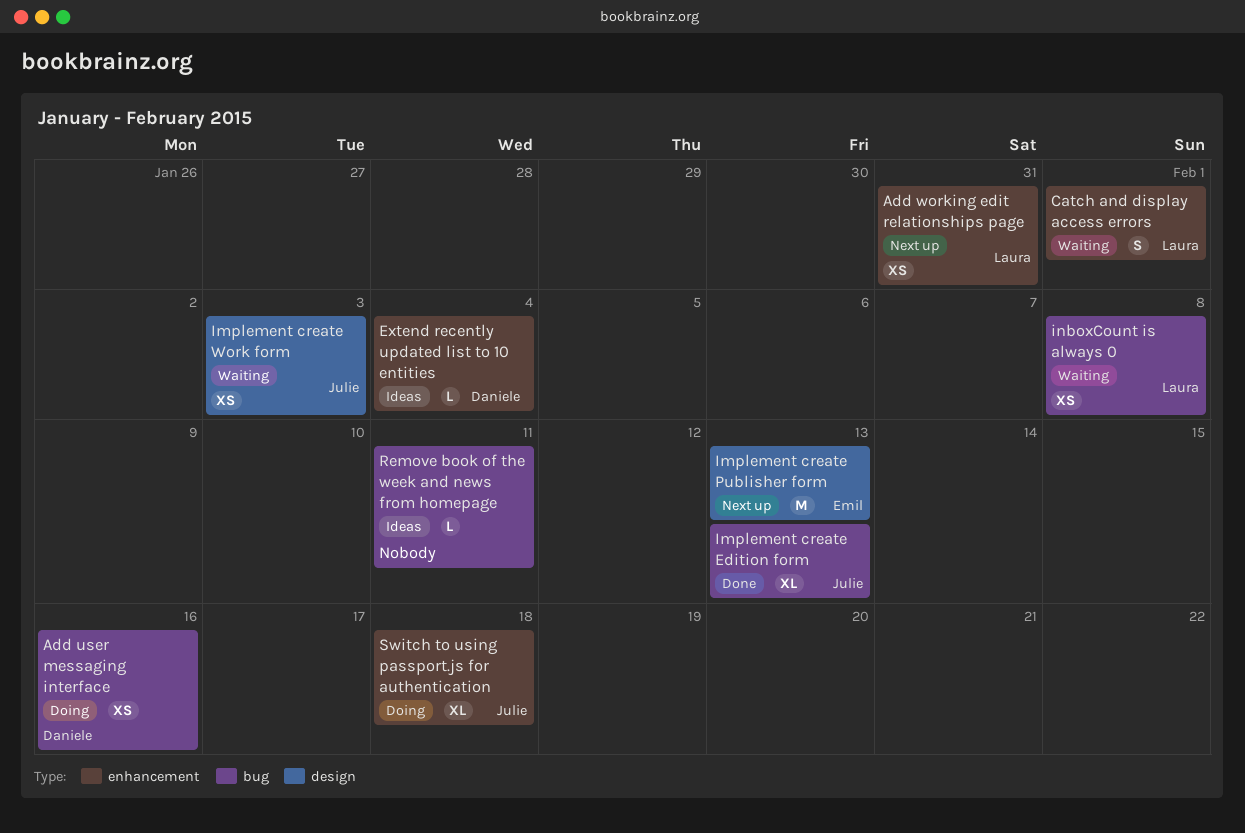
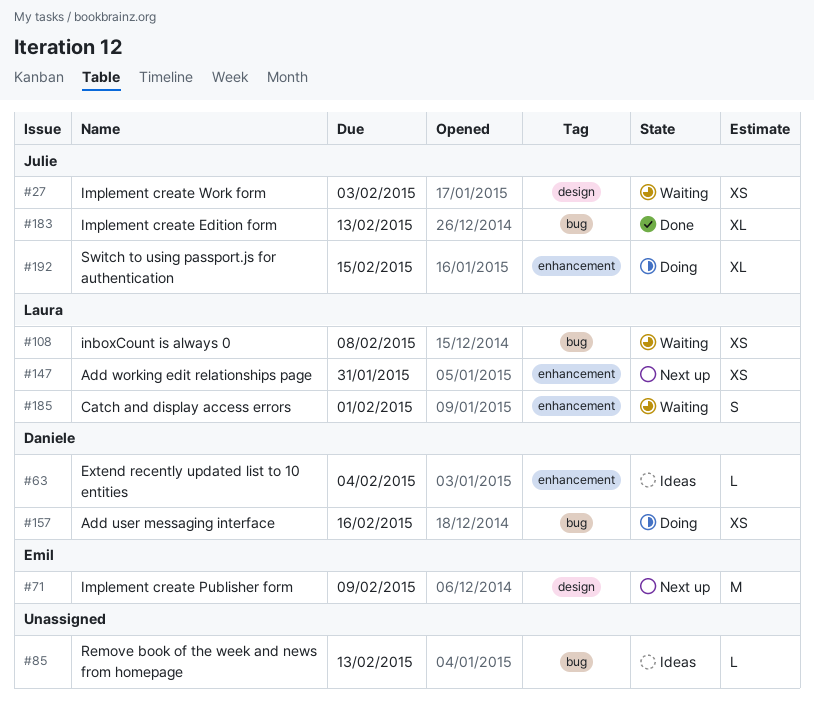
Implement create Publisher form, due: Feb 13 -> Feb 9
Remove book of the week and news from homepage, due: Feb 11 -> Feb 13
Switch to using passport.js for authentication, due: Feb 18 -> Feb 15

